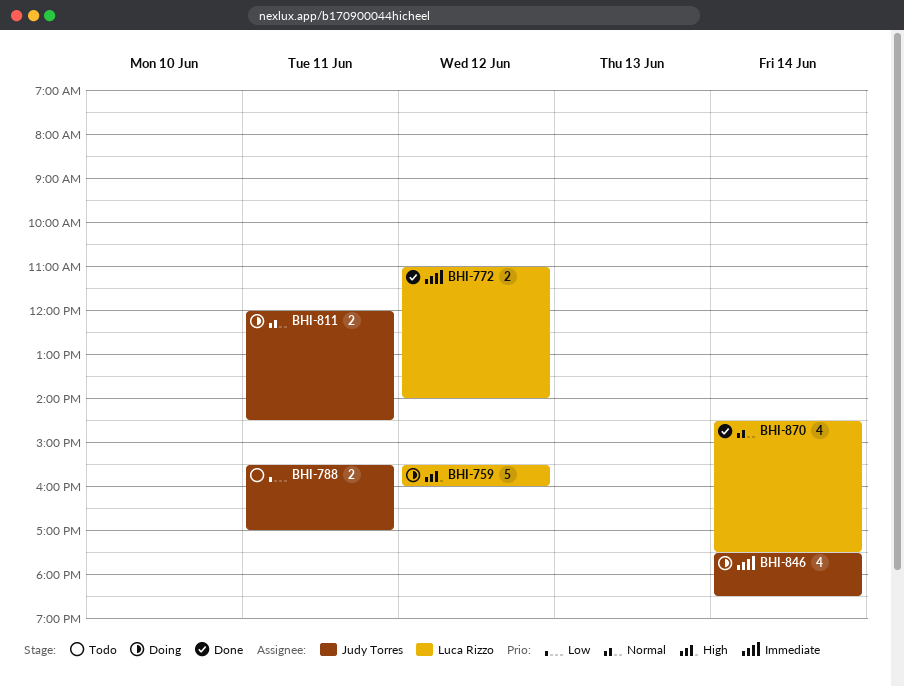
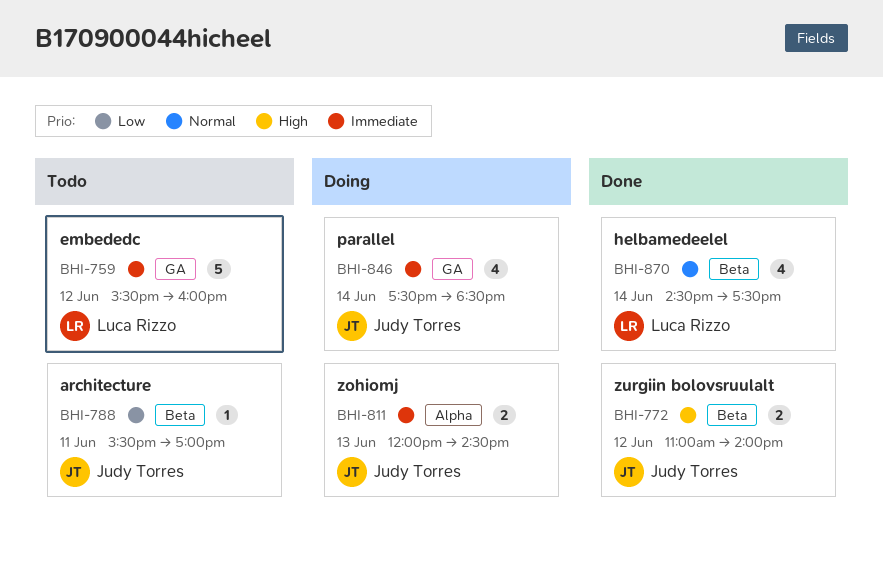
BHI-759, status: Doing -> Todo
BHI-759, priority: High -> Immediate
BHI-772, owner: Luca Rizzo -> Judy Torres
BHI-772, priority: Immediate -> High
BHI-788, estimate: 2 -> 1
BHI-811, priority: Normal -> Immediate
BHI-811, day: Jun 11 -> Jun 13

